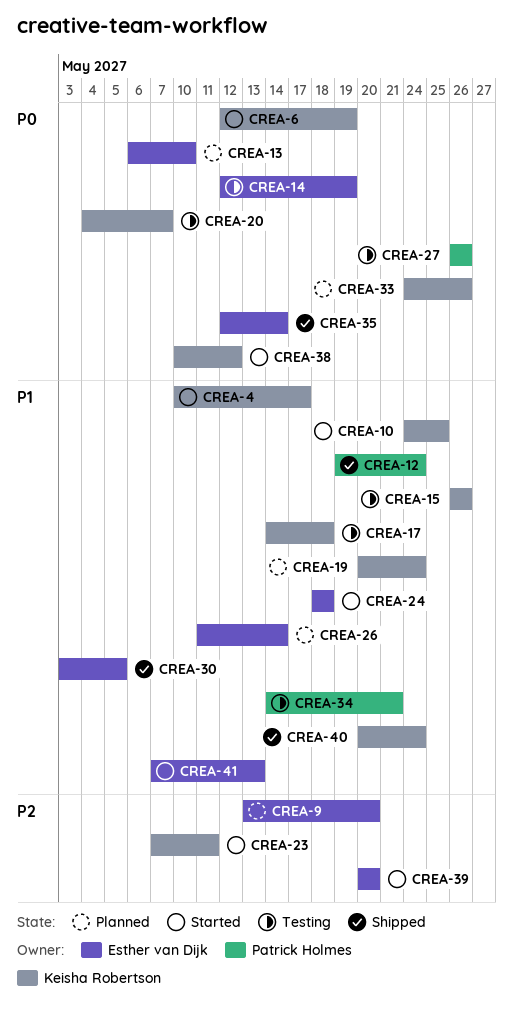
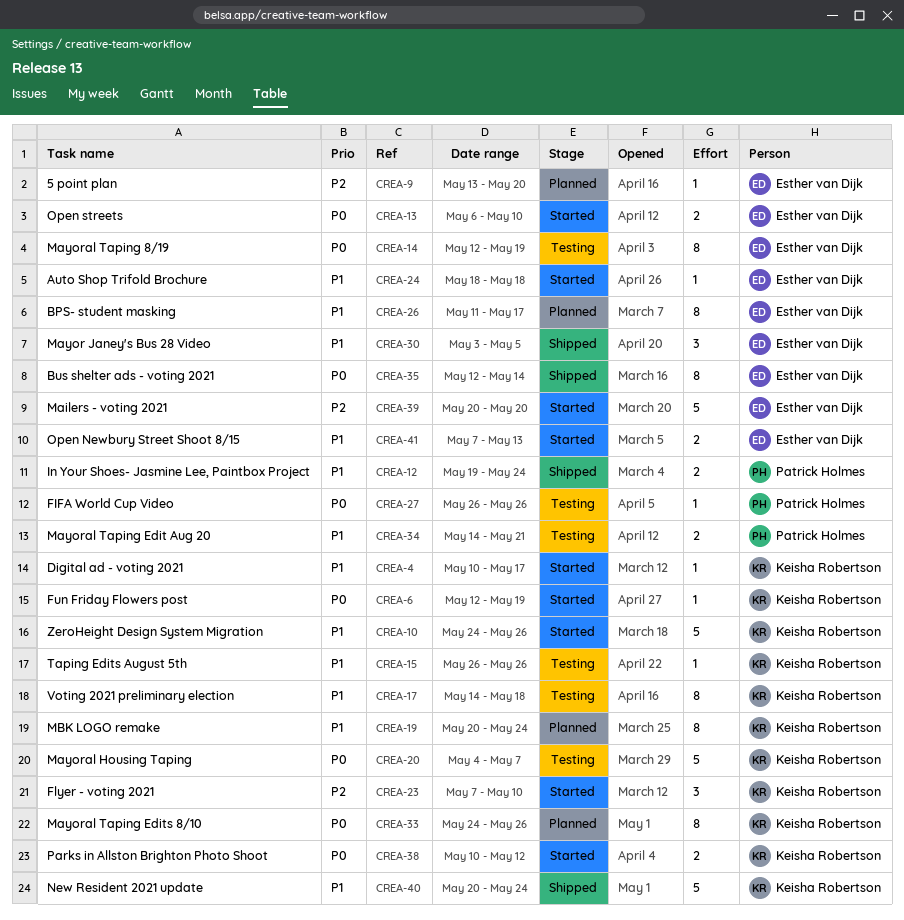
CREA-10, due: May 25 -> May 26
CREA-13, status: Planned -> Started
CREA-23, due: May 11 -> May 10
CREA-26, due: May 14 -> May 17

